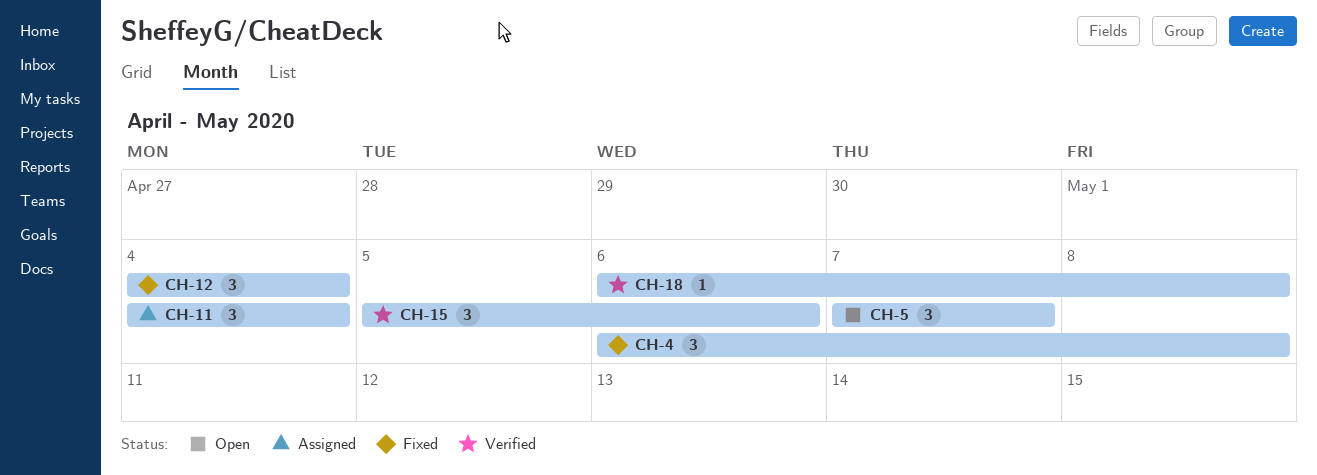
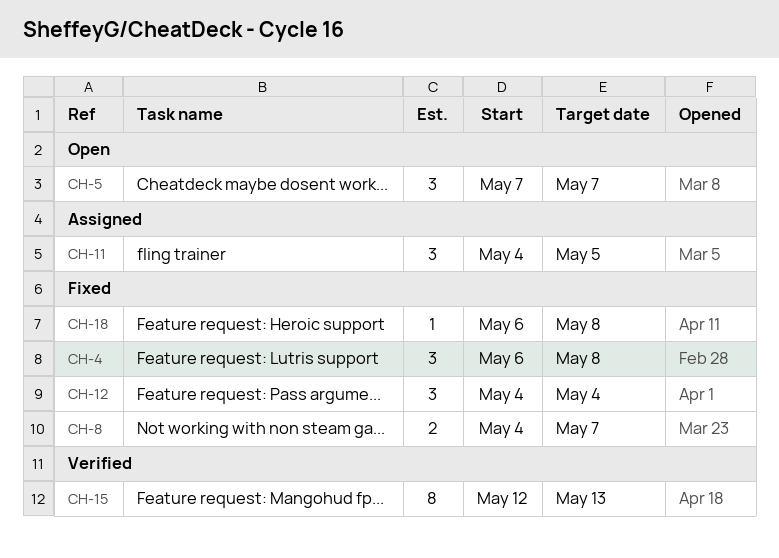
CH-8: none -> present
CH-11, due: May 4 -> May 5
CH-15, estimate: 3 -> 8
CH-15, start: May 5 -> May 12
CH-15, due: May 6 -> May 13
CH-18, status: Verified -> Fixed

